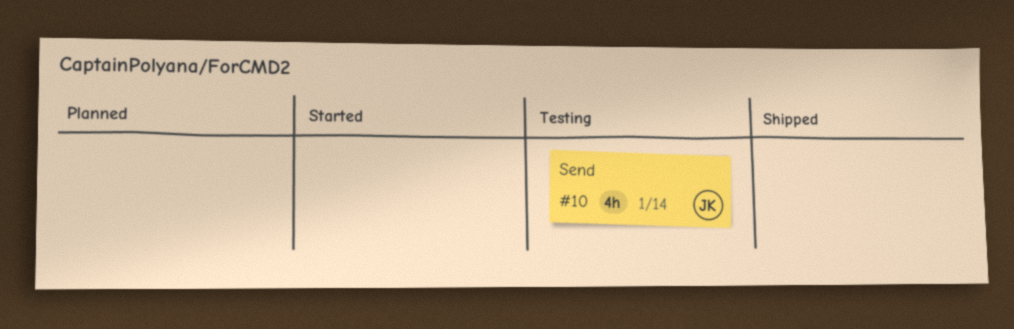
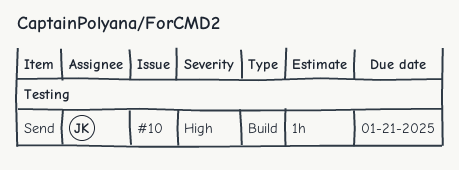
#10, estimate: 4h -> 1h
#10, due: Jan 14 -> Jan 21

